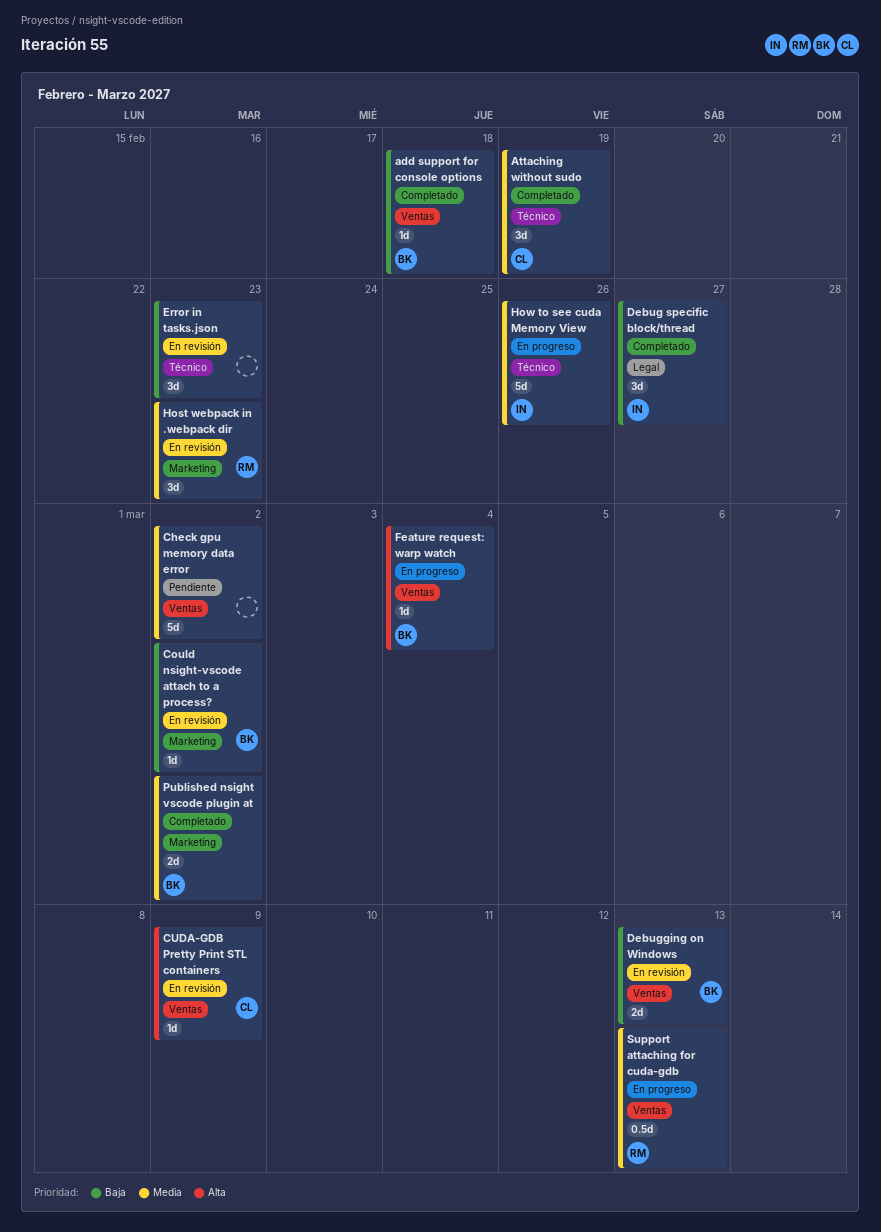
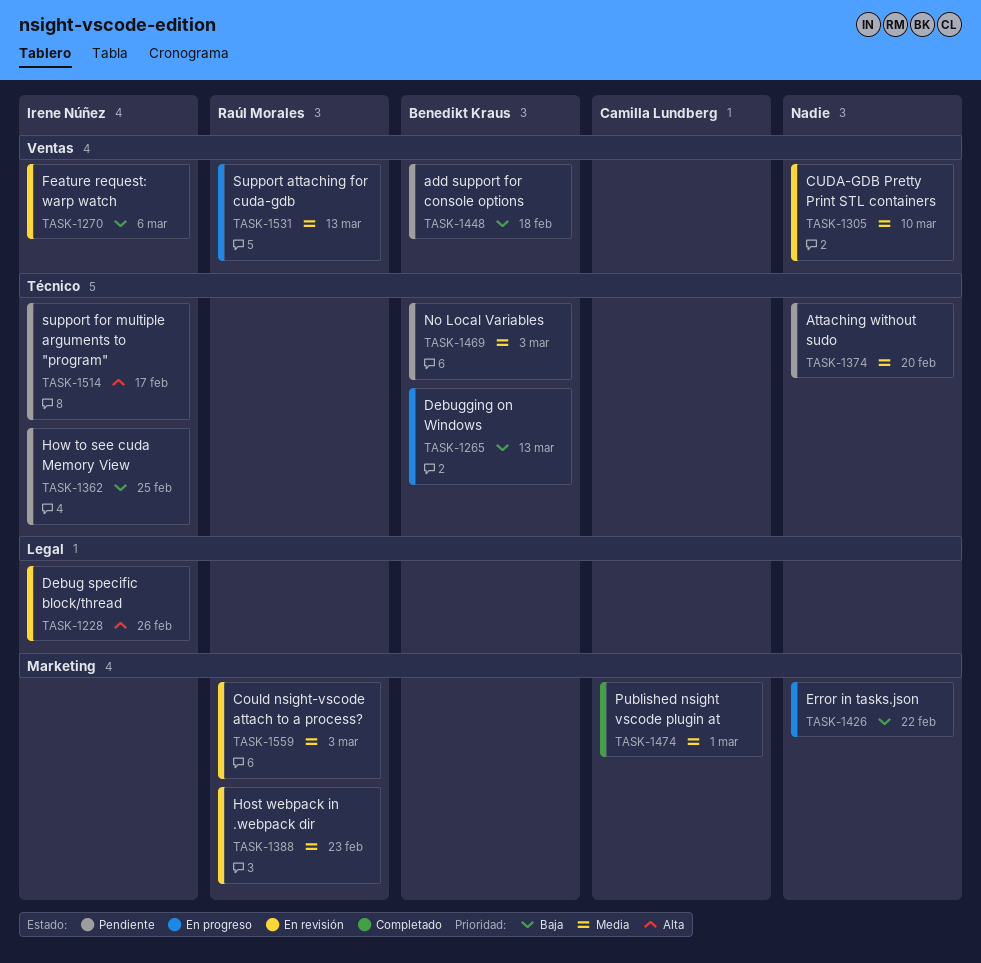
add support for console options, status: Completado -> Pendiente
Attaching without sudo, status: Completado -> Pendiente
Attaching without sudo, owner: Camilla Lundberg -> none
Attaching without sudo, due: Feb 19 -> Feb 20
Check gpu memory data error: present -> none
Could nsight-vscode attach to a process?, owner: Benedikt Kraus -> Raúl Morales
Could nsight-vscode attach to a process?, priority: Baja -> Media
Could nsight-vscode attach to a process?, due: Mar 2 -> Mar 3
CUDA-GDB Pretty Print STL containers, owner: Camilla Lundberg -> none
CUDA-GDB Pretty Print STL containers, priority: Alta -> Media
CUDA-GDB Pretty Print STL containers, due: Mar 9 -> Mar 10
Debug specific block/thread, status: Completado -> En revisión
Debug specific block/thread, priority: Baja -> Alta
Debug specific block/thread, due: Feb 27 -> Feb 26
Debugging on Windows, status: En revisión -> En progreso
Debugging on Windows, label: Ventas -> Técnico
Error in tasks.json, status: En revisión -> En progreso
Error in tasks.json, label: Técnico -> Marketing
Error in tasks.json, due: Feb 23 -> Feb 22
Feature request: warp watch, status: En progreso -> En revisión
Feature request: warp watch, owner: Benedikt Kraus -> Irene Núñez
Feature request: warp watch, priority: Alta -> Baja
Feature request: warp watch, due: Mar 4 -> Mar 6
How to see cuda Memory View, status: En progreso -> Pendiente
How to see cuda Memory View, priority: Media -> Baja
How to see cuda Memory View, due: Feb 26 -> Feb 25
No Local Variables: none -> present
Published nsight vscode plugin at, owner: Benedikt Kraus -> Camilla Lundberg
Published nsight vscode plugin at, due: Mar 2 -> Mar 1
support for multiple arguments to "program": none -> present

